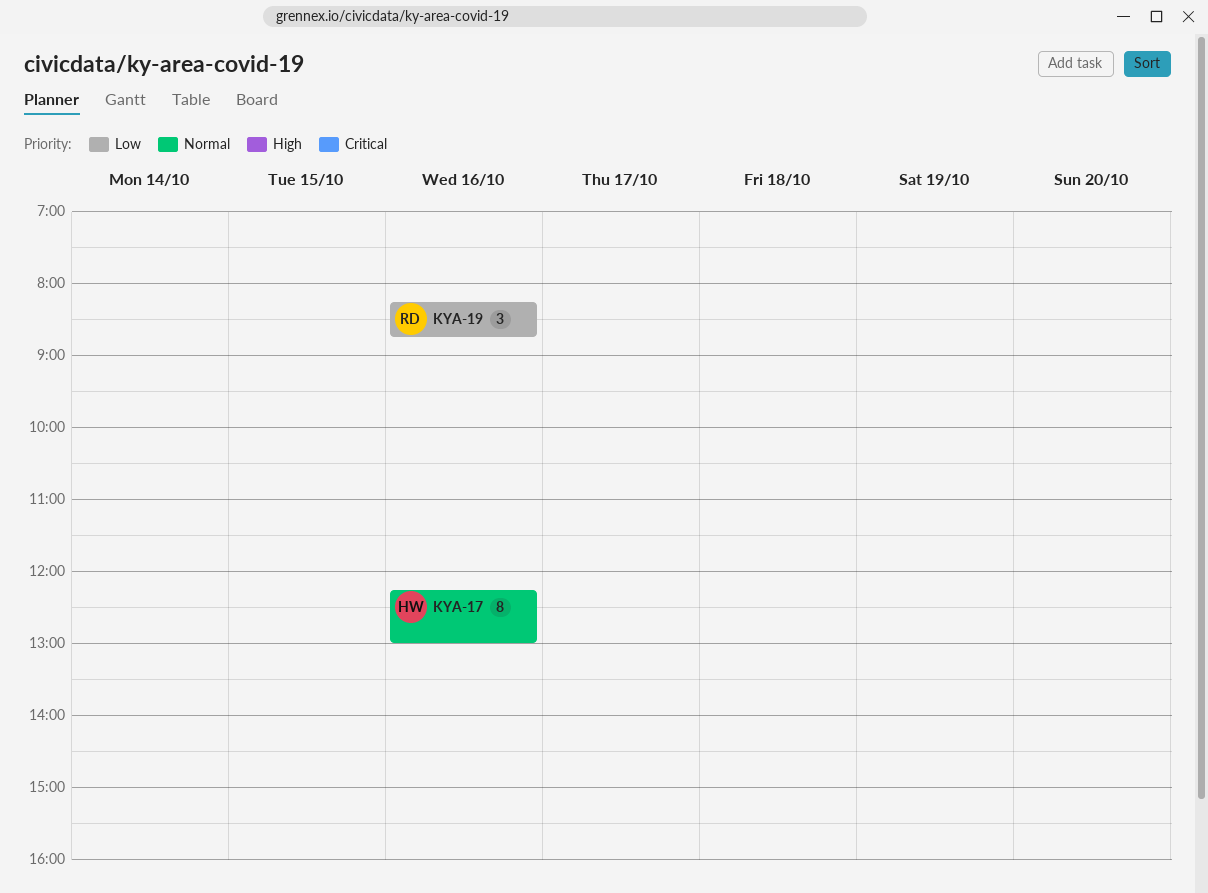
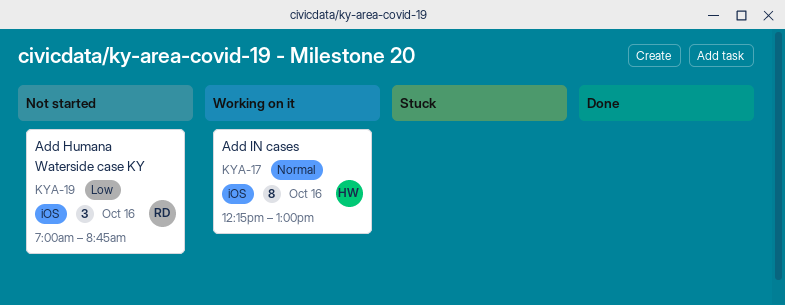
KYA-19, begins: 08:15 -> 07:00

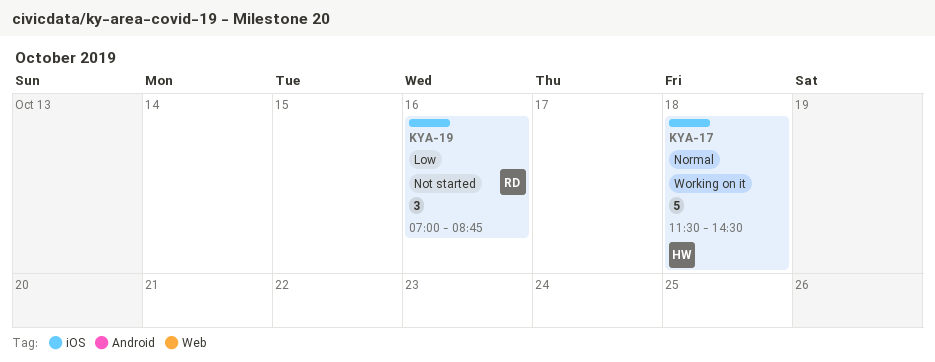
KYA-17, estimate: 8 -> 5
KYA-17, day: Oct 16 -> Oct 18
KYA-17, begins: 12:15 -> 11:30
KYA-17, ends: 13:00 -> 14:30

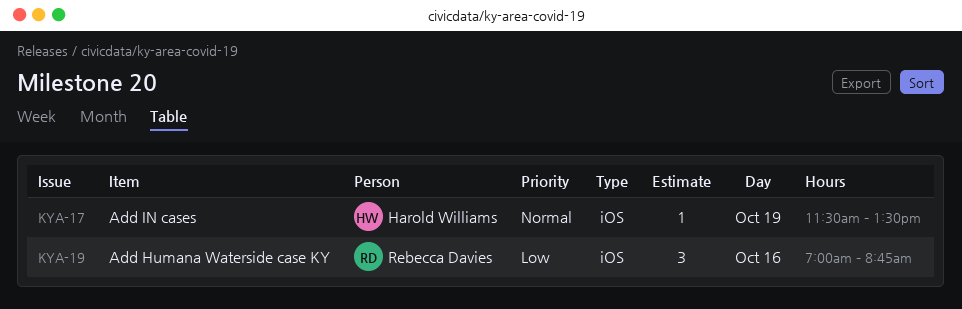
KYA-17, estimate: 5 -> 1
KYA-17, day: Oct 18 -> Oct 19
KYA-17, ends: 14:30 -> 13:30

